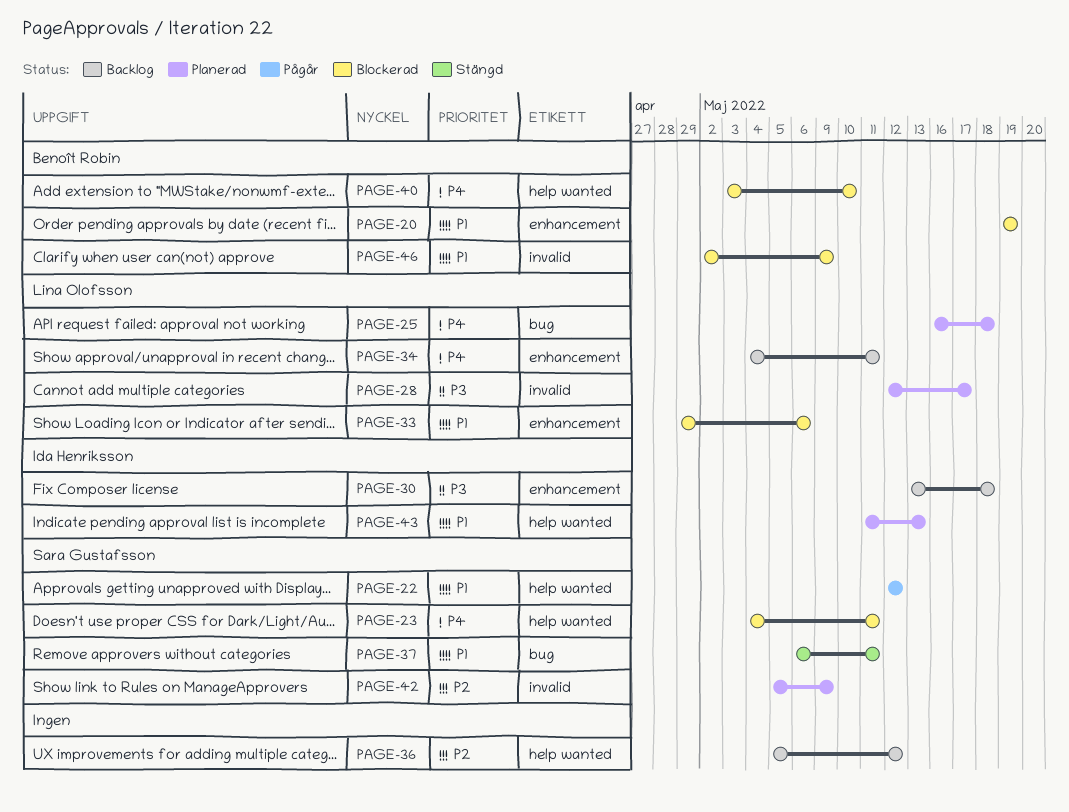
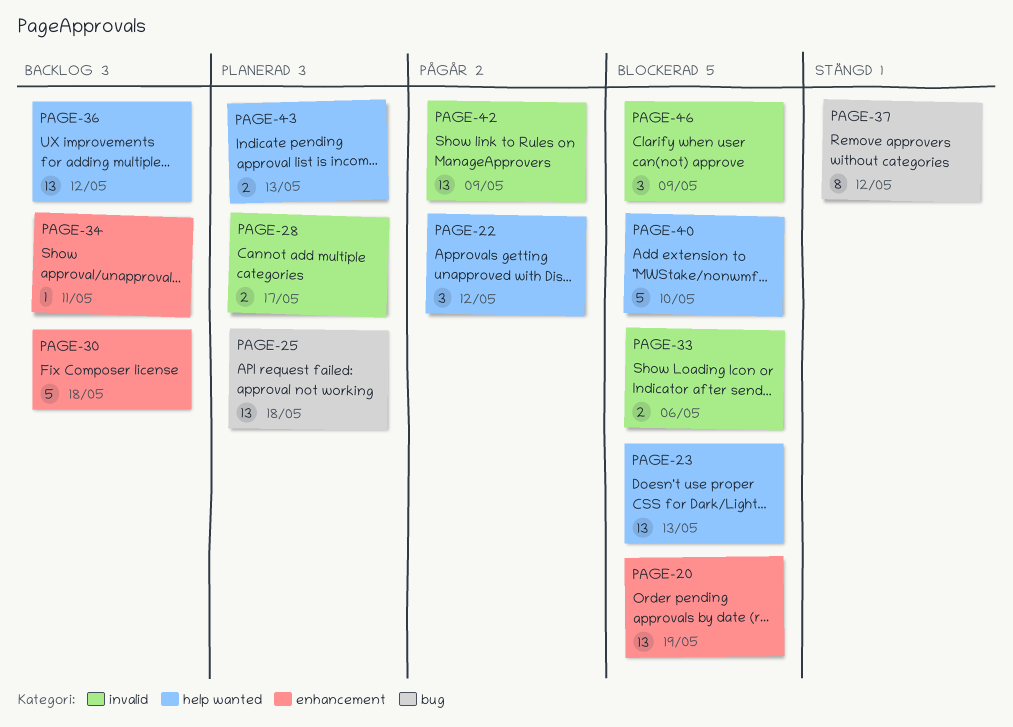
PAGE-23, due: May 11 -> May 13
PAGE-33, label: enhancement -> invalid
PAGE-37, due: May 11 -> May 12
PAGE-42, status: Planerad -> Pågår

